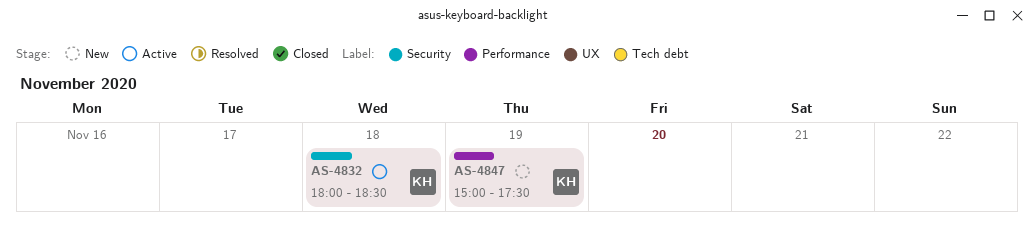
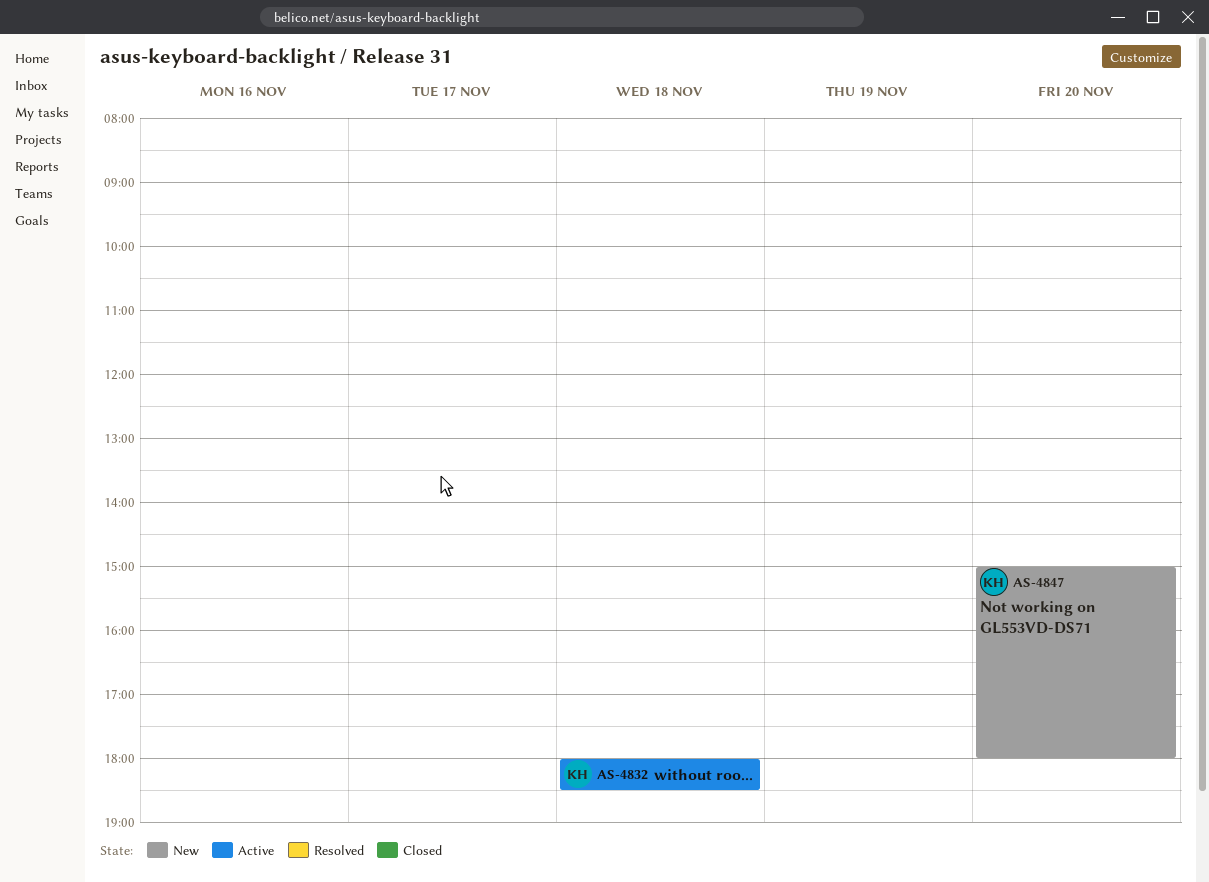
AS-4847, day: Nov 19 -> Nov 20
AS-4847, ends: 17:30 -> 18:00

